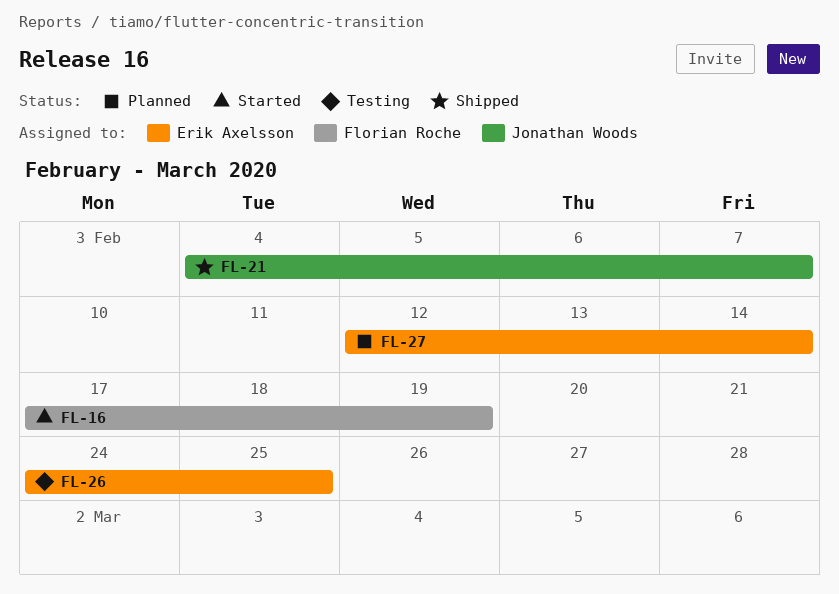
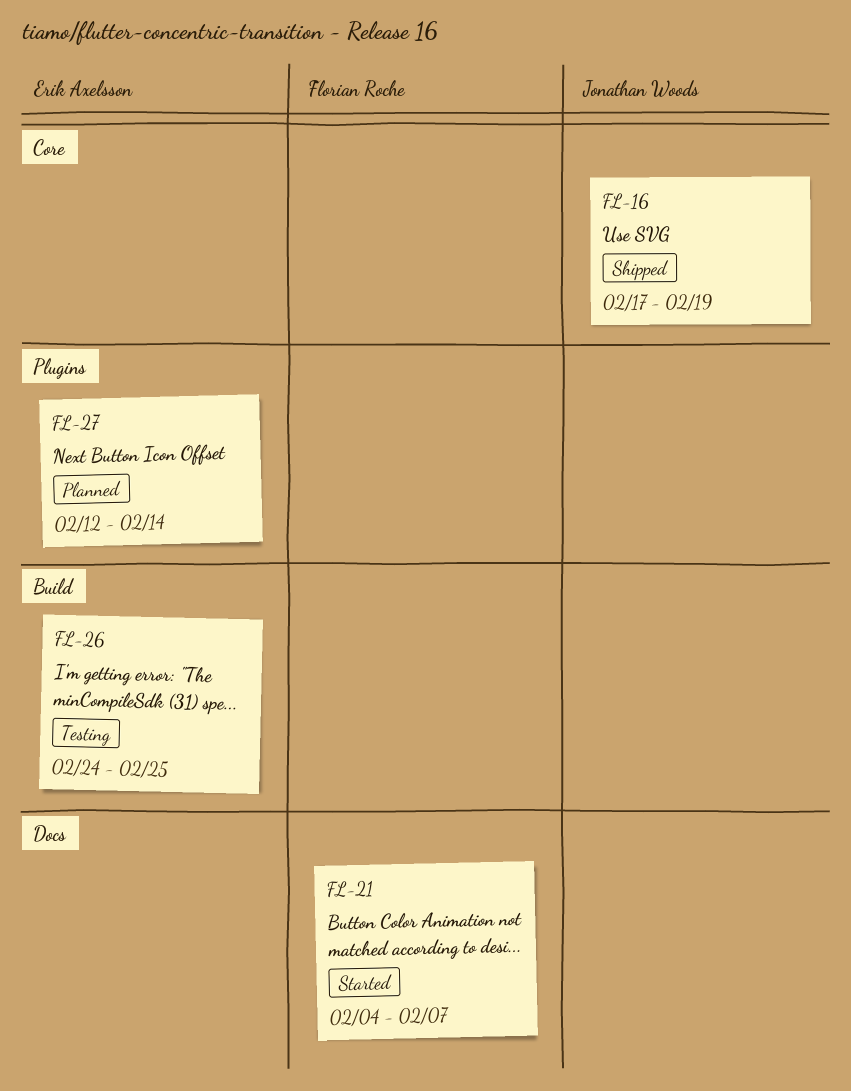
FL-16, status: Started -> Shipped
FL-16, owner: Florian Roche -> Jonathan Woods
FL-21, status: Shipped -> Started
FL-21, owner: Jonathan Woods -> Florian Roche

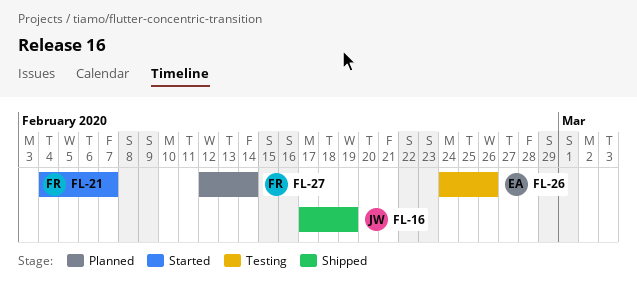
FL-26, due: Feb 25 -> Feb 26
FL-27, owner: Erik Axelsson -> Florian Roche

